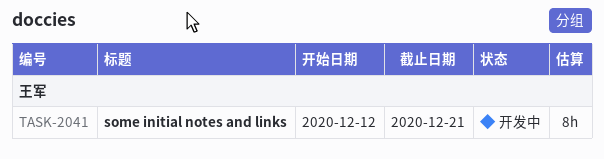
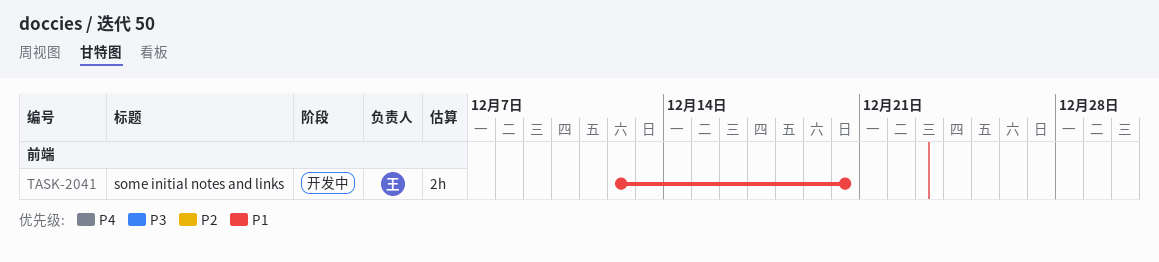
TASK-2041, estimate: 8h -> 2h
TASK-2041, due: Dec 21 -> Dec 20

